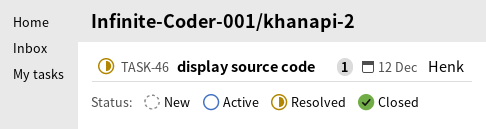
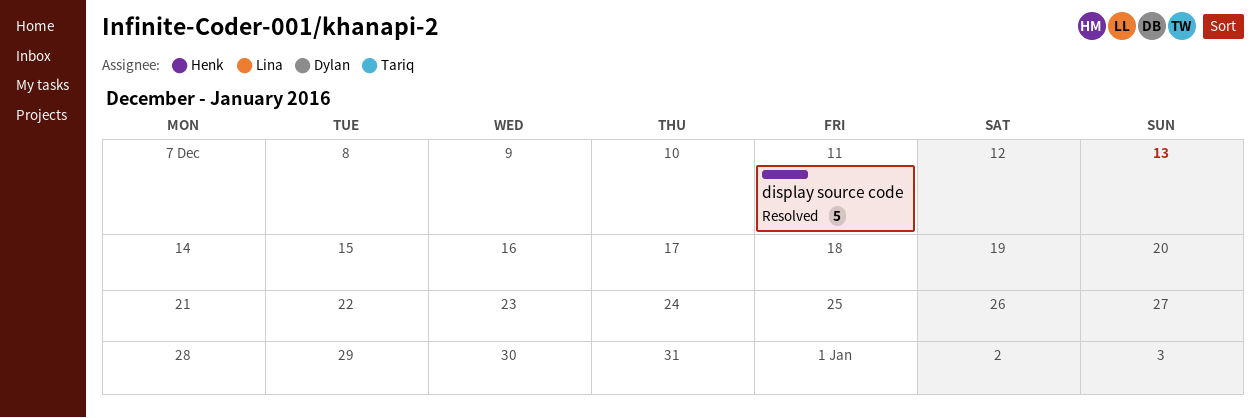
display source code, estimate: 1 -> 5
display source code, due: Dec 12 -> Dec 11

